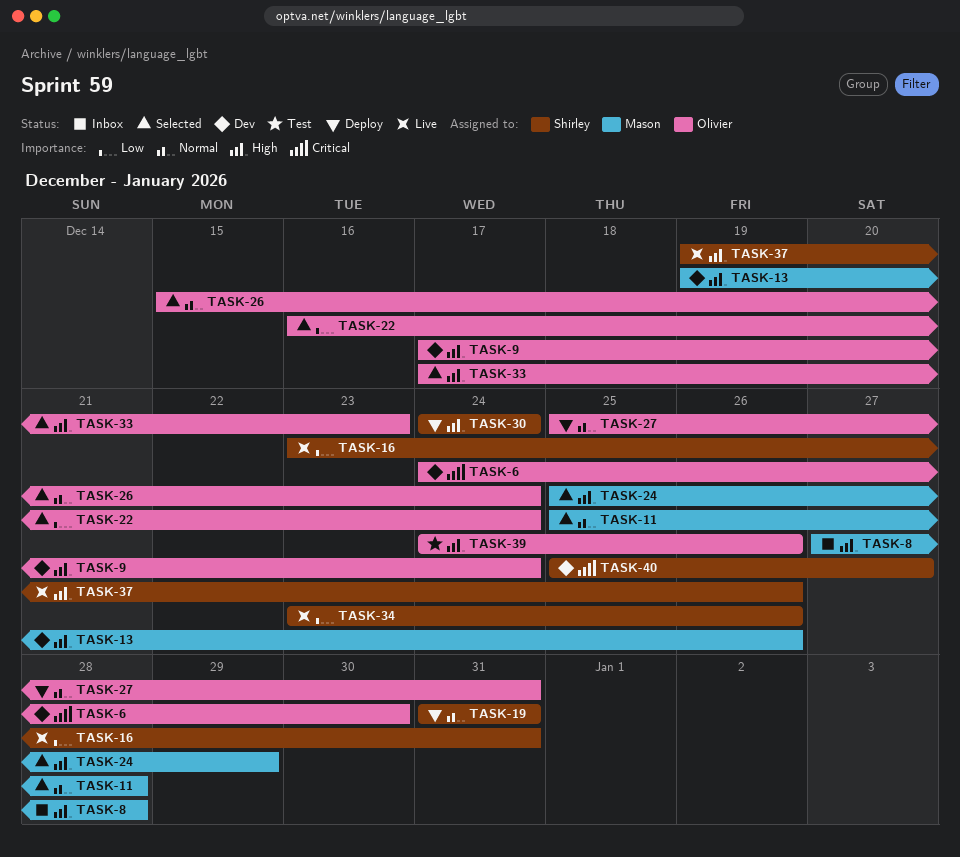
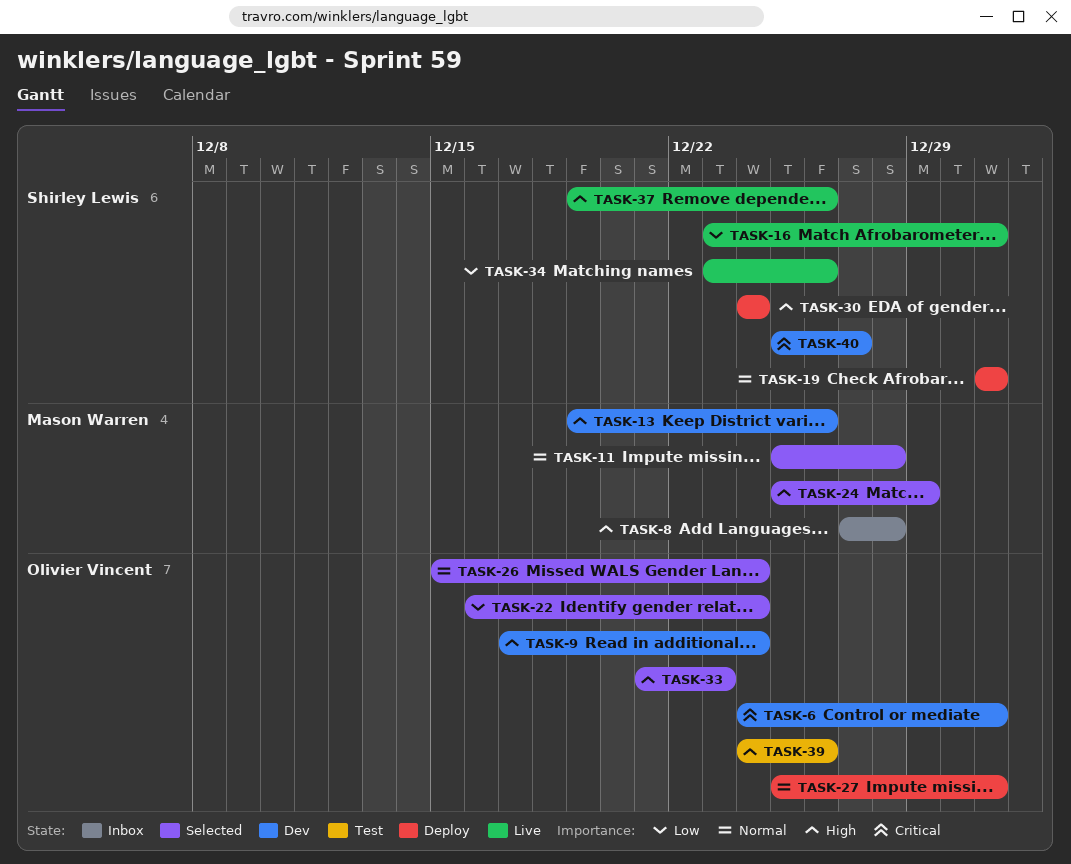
TASK-6, due: Dec 30 -> Dec 31
TASK-33, start: Dec 17 -> Dec 21

